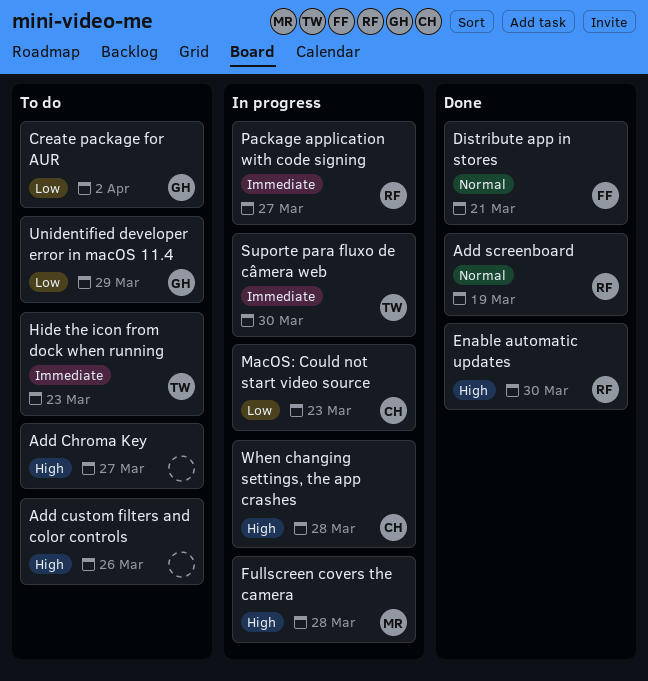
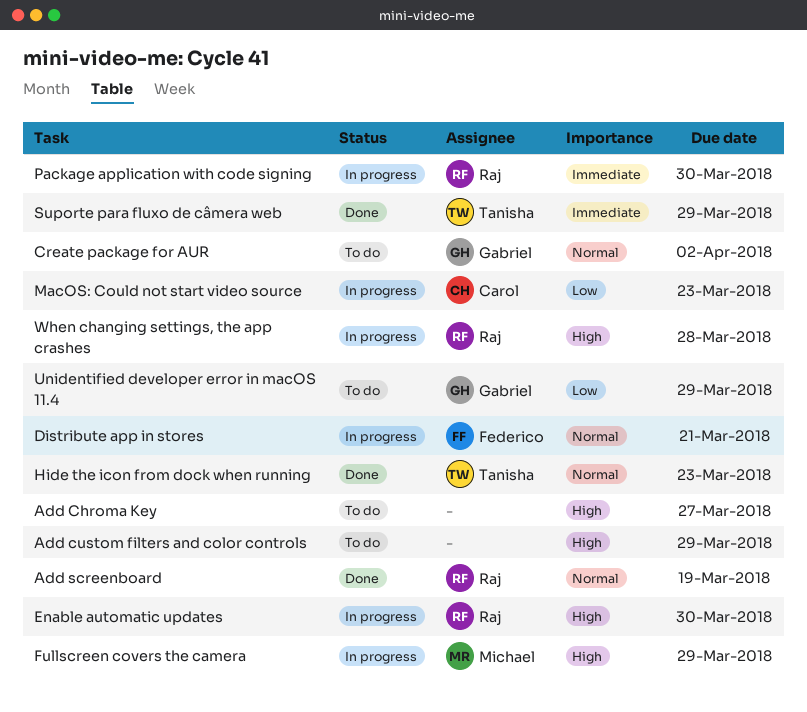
Add custom filters and color controls, due: Mar 26 -> Mar 29
Create package for AUR, priority: Low -> Normal
Distribute app in stores, status: Done -> In progress
Enable automatic updates, status: Done -> In progress
Fullscreen covers the camera, due: Mar 28 -> Mar 29
Hide the icon from dock when running, status: To do -> Done
Hide the icon from dock when running, priority: Immediate -> Normal
Package application with code signing, due: Mar 27 -> Mar 30
Suporte para fluxo de câmera web, status: In progress -> Done
Suporte para fluxo de câmera web, due: Mar 30 -> Mar 29
When changing settings, the app crashes, owner: Carol -> Raj

